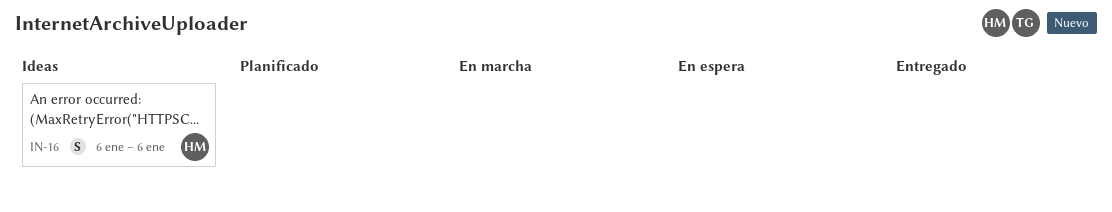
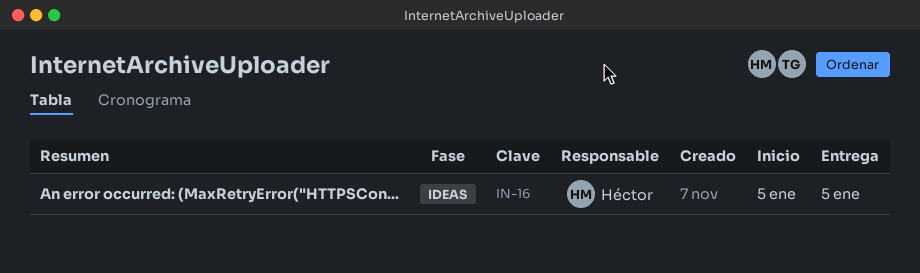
IN-16, start: Jan 6 -> Jan 5
IN-16, due: Jan 6 -> Jan 5

